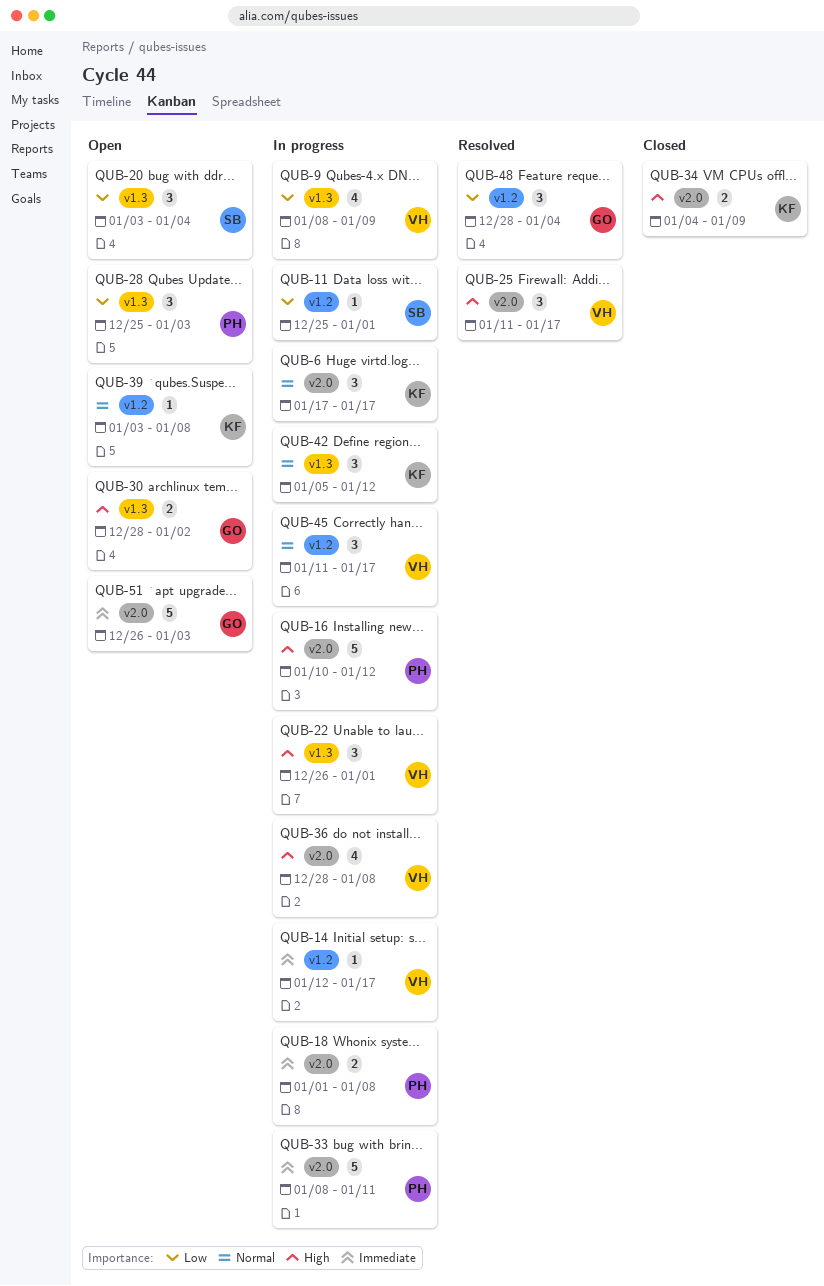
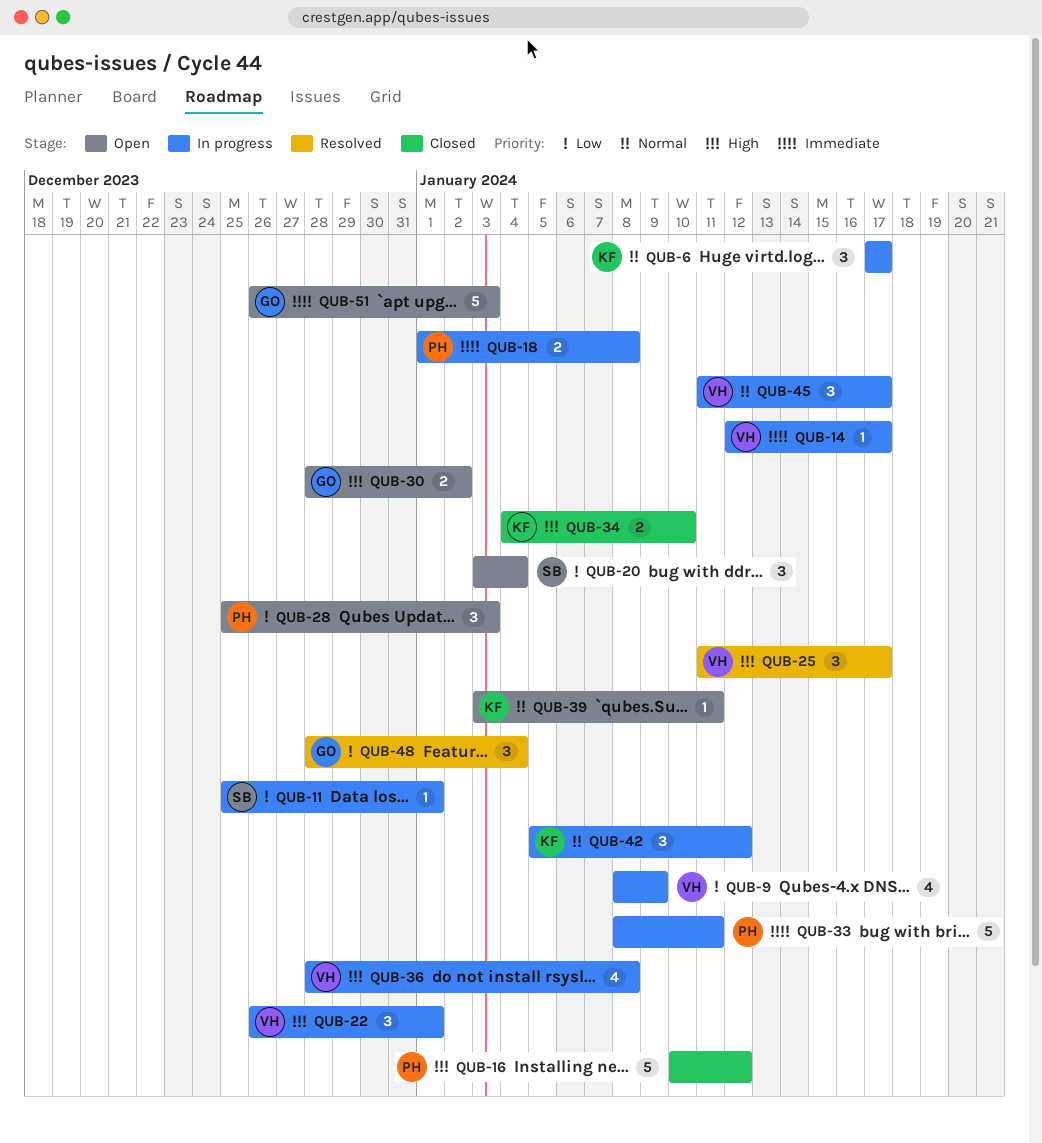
QUB-16, status: In progress -> Closed
QUB-34, due: Jan 9 -> Jan 10
QUB-39, due: Jan 8 -> Jan 11

